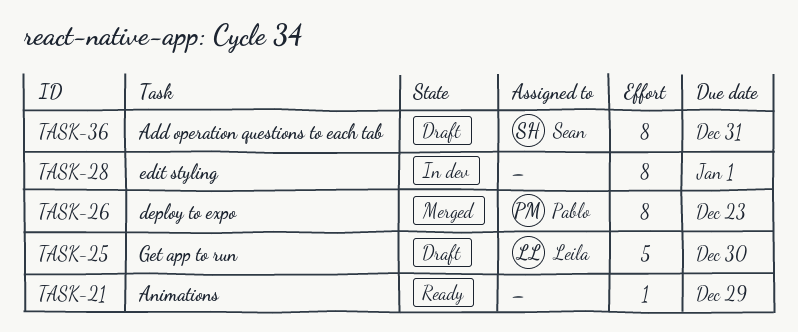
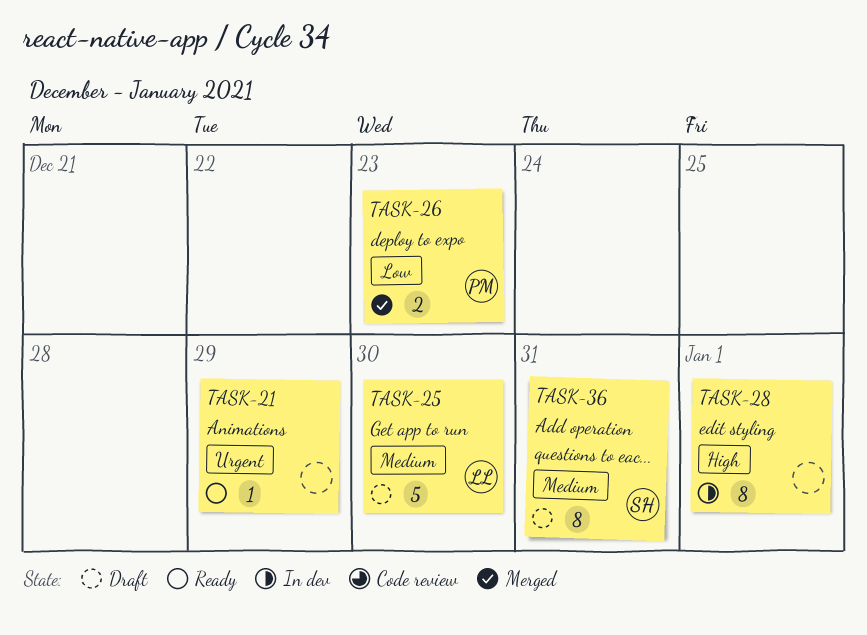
TASK-26, estimate: 8 -> 2

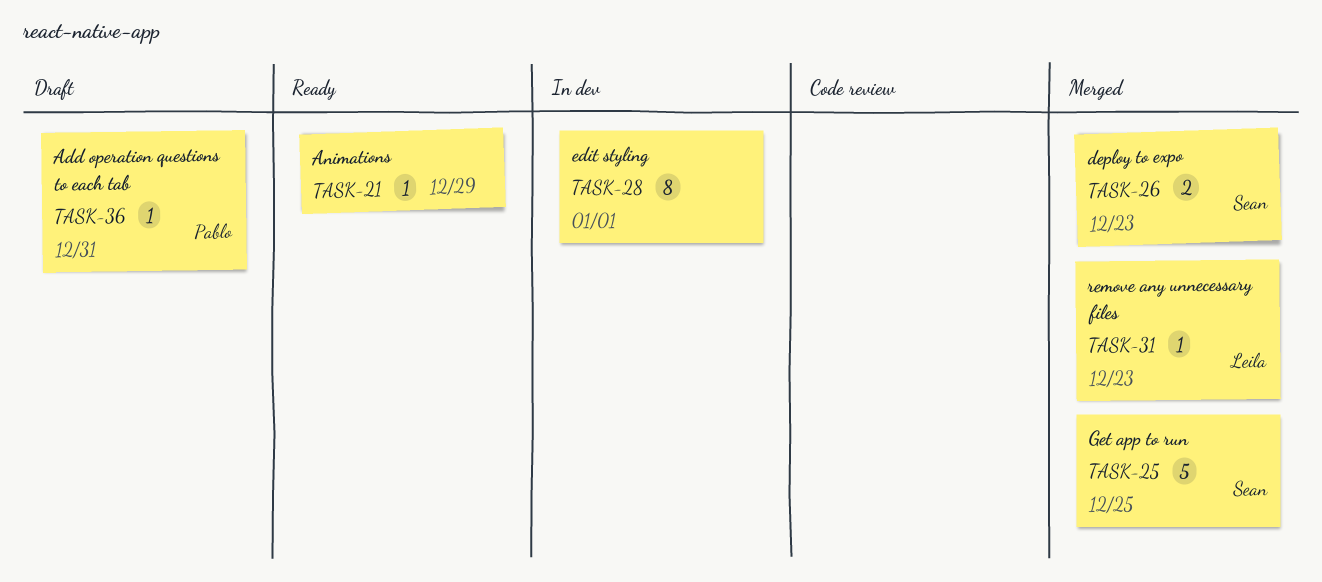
TASK-25, status: Draft -> Merged
TASK-25, owner: Leila -> Sean
TASK-25, due: Dec 30 -> Dec 25
TASK-26, owner: Pablo -> Sean
TASK-31: none -> present
TASK-36, owner: Sean -> Pablo
TASK-36, estimate: 8 -> 1

